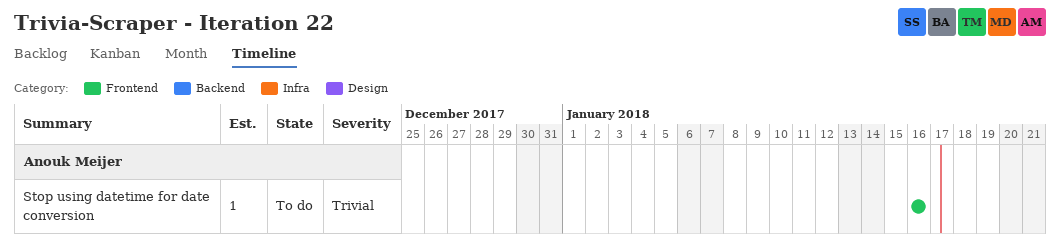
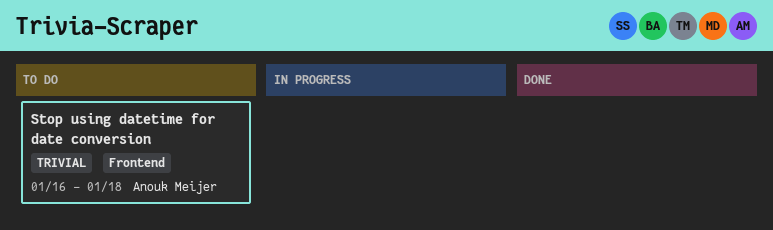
Stop using datetime for date conversion, due: Jan 16 -> Jan 18

